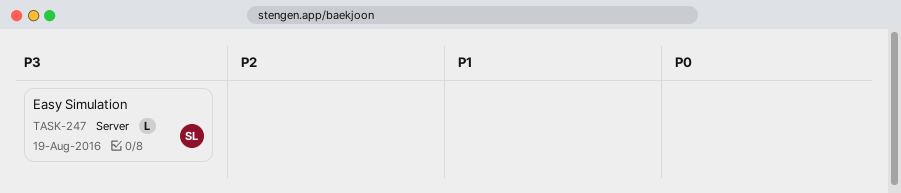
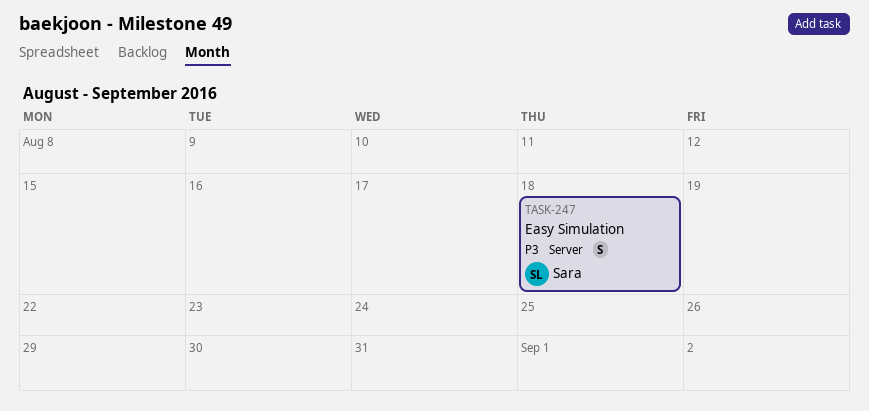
TASK-247, estimate: L -> S
TASK-247, due: Aug 19 -> Aug 18

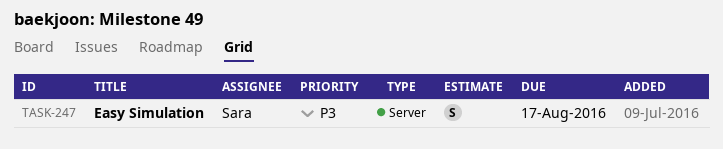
TASK-247, due: Aug 18 -> Aug 17

